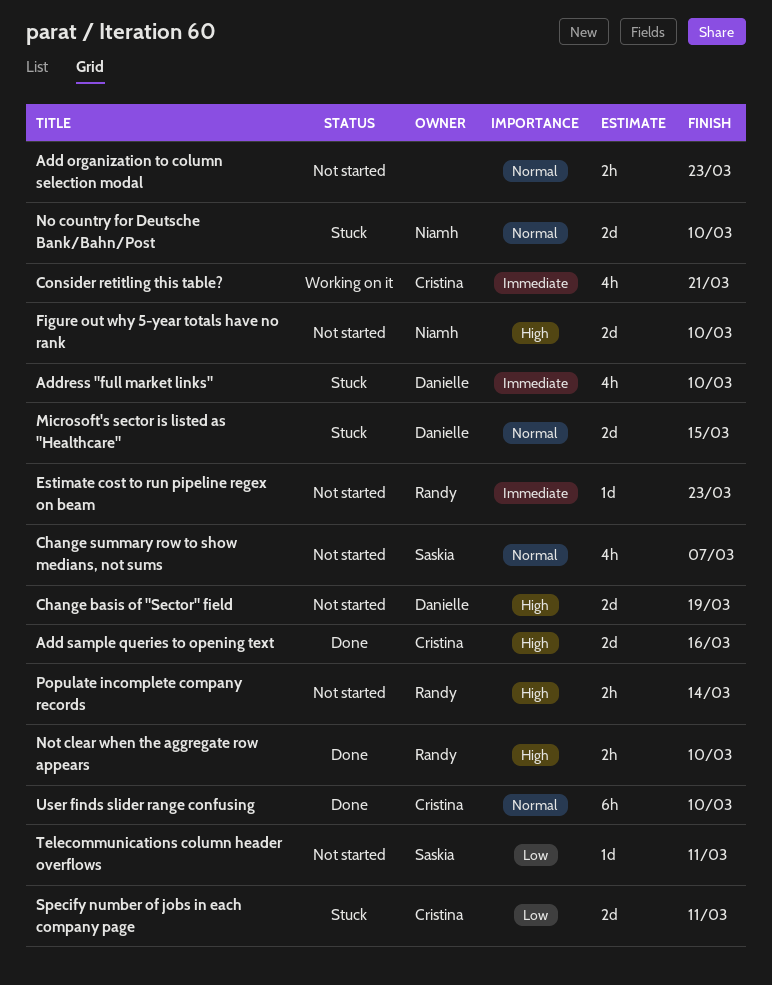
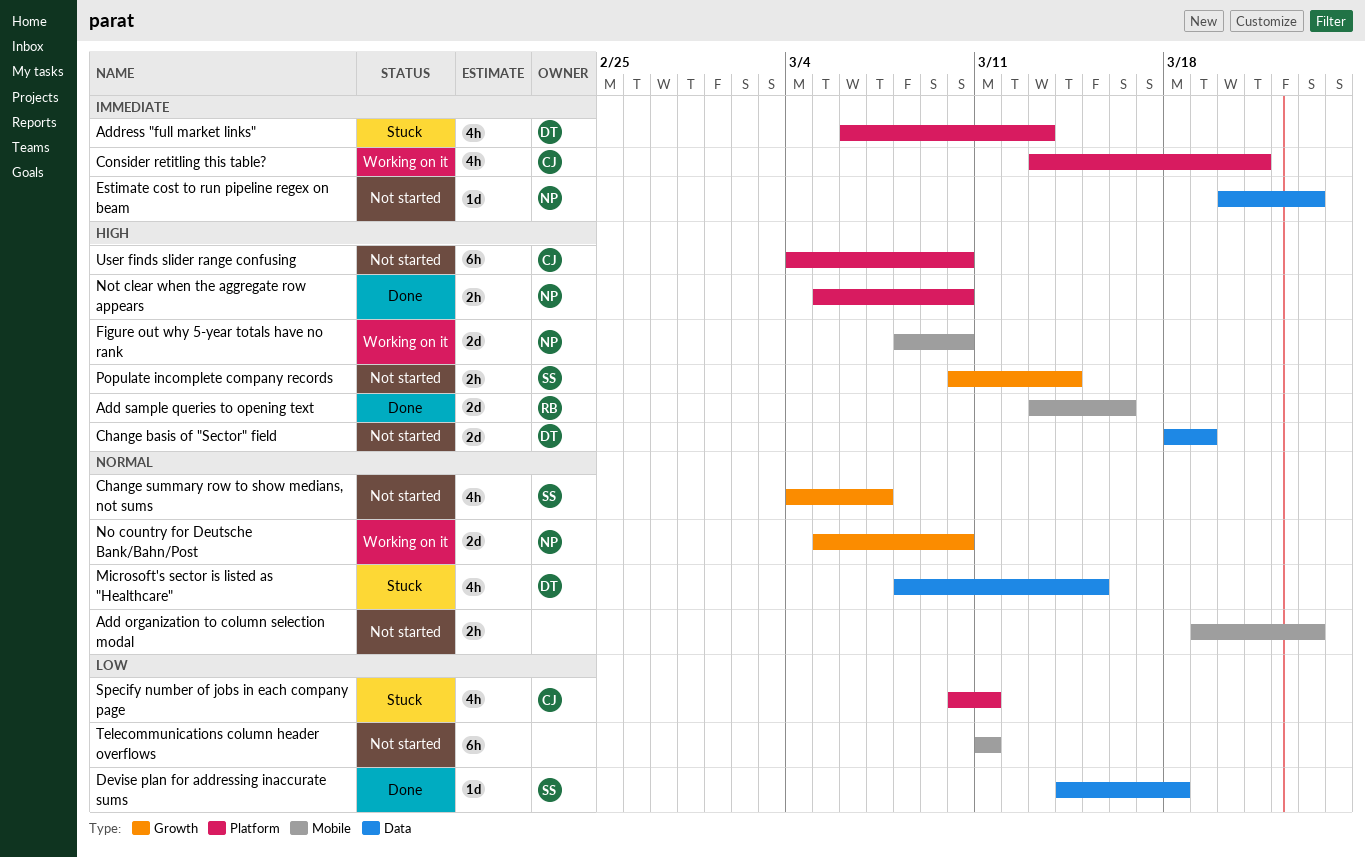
Add sample queries to opening text, owner: Cristina -> Randy
Address "full market links", due: Mar 10 -> Mar 13
Devise plan for addressing inaccurate sums: none -> present
Estimate cost to run pipeline regex on beam, owner: Randy -> Niamh
Figure out why 5-year totals have no rank, status: Not started -> Working on it
Microsoft's sector is listed as "Healthcare", estimate: 2d -> 4h
No country for Deutsche Bank/Bahn/Post, status: Stuck -> Working on it
Not clear when the aggregate row appears, owner: Randy -> Niamh
Populate incomplete company records, owner: Randy -> Saskia
Specify number of jobs in each company page, estimate: 2d -> 4h
Telecommunications column header overflows, owner: Saskia -> none
Telecommunications column header overflows, estimate: 1d -> 6h
User finds slider range confusing, status: Done -> Not started
User finds slider range confusing, priority: Normal -> High

